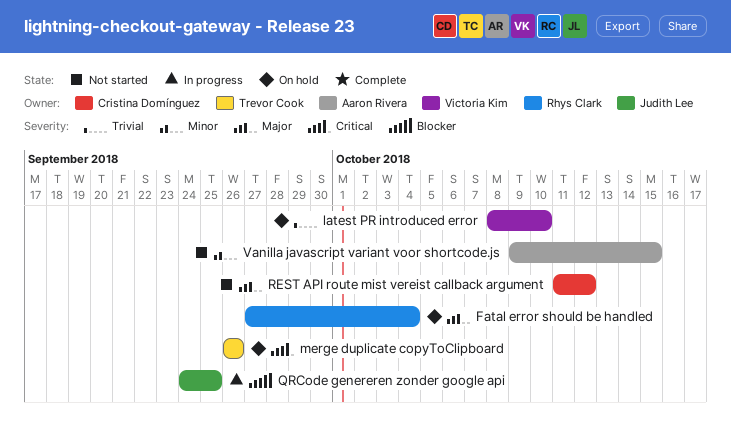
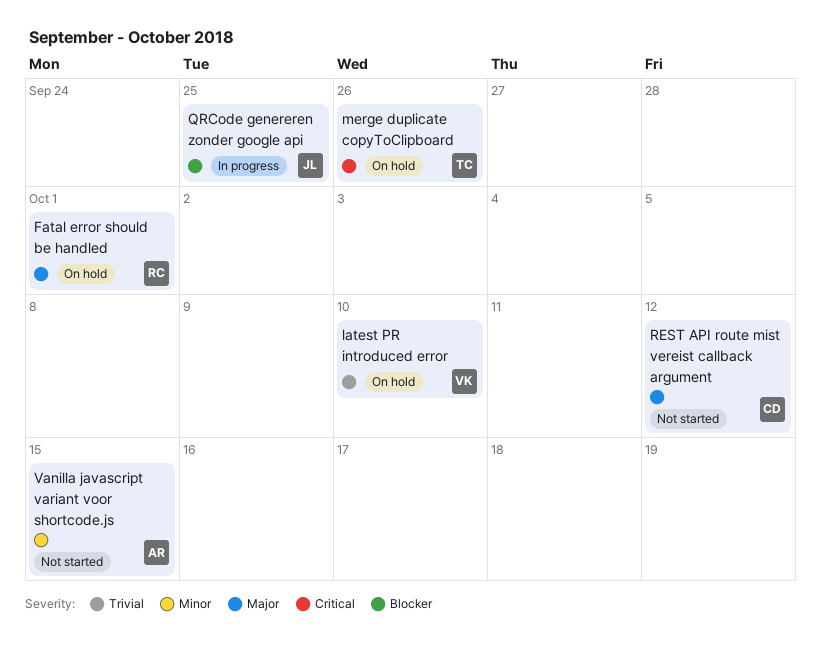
Fatal error should be handled, due: Oct 4 -> Oct 1

